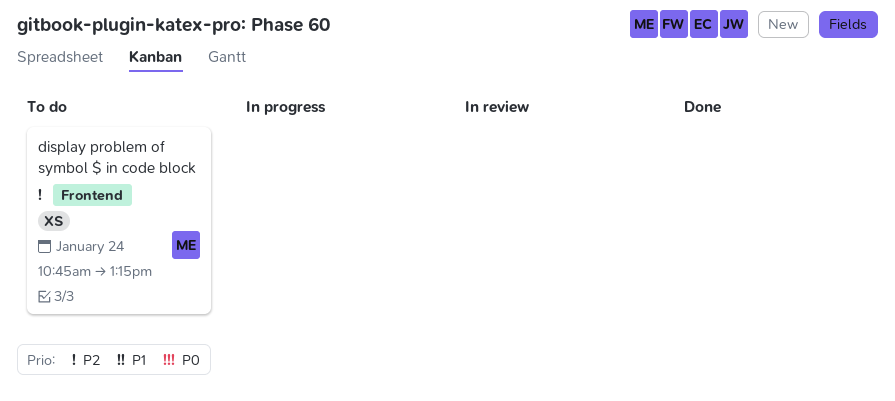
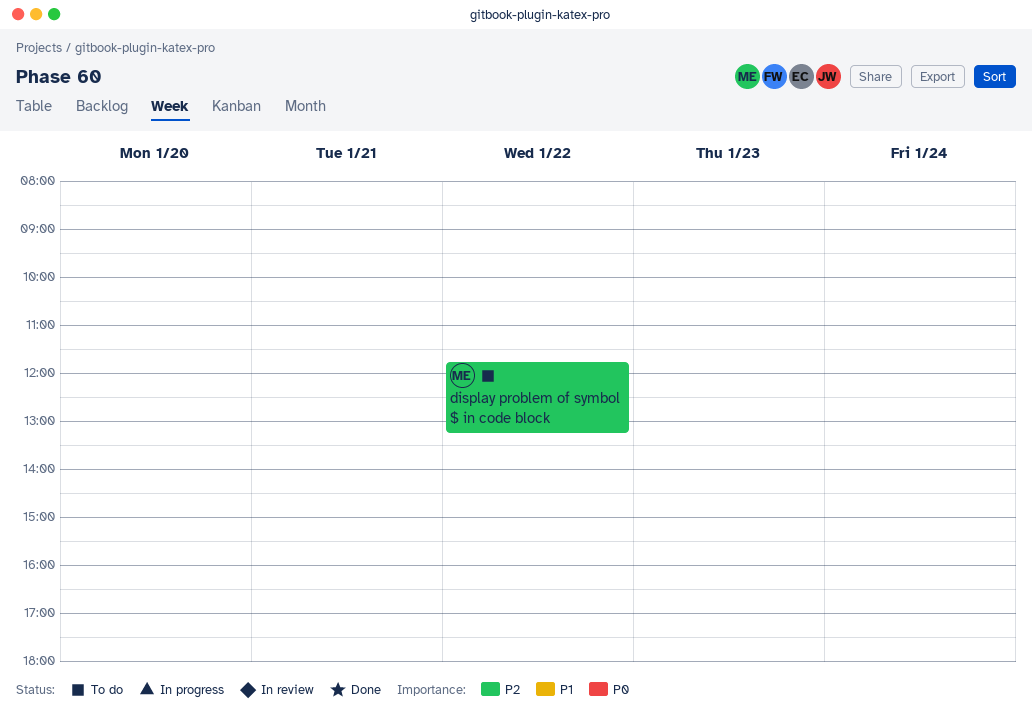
display problem of symbol $ in code block, day: Jan 24 -> Jan 22
display problem of symbol $ in code block, begins: 10:45 -> 11:45

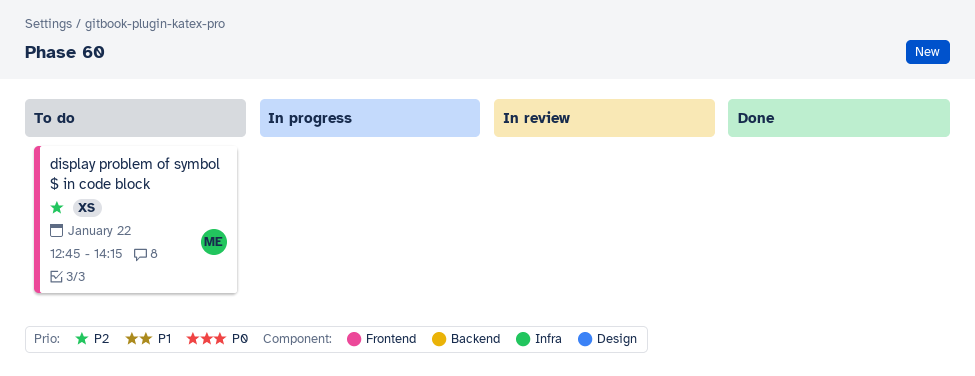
display problem of symbol $ in code block, begins: 11:45 -> 12:45
display problem of symbol $ in code block, ends: 13:15 -> 14:15

